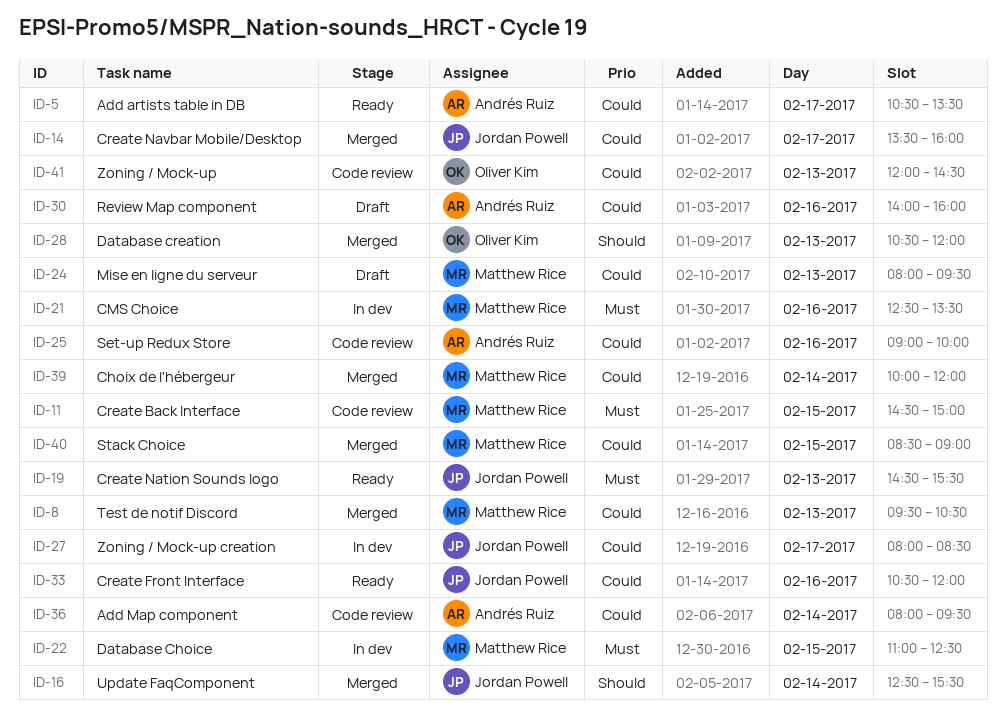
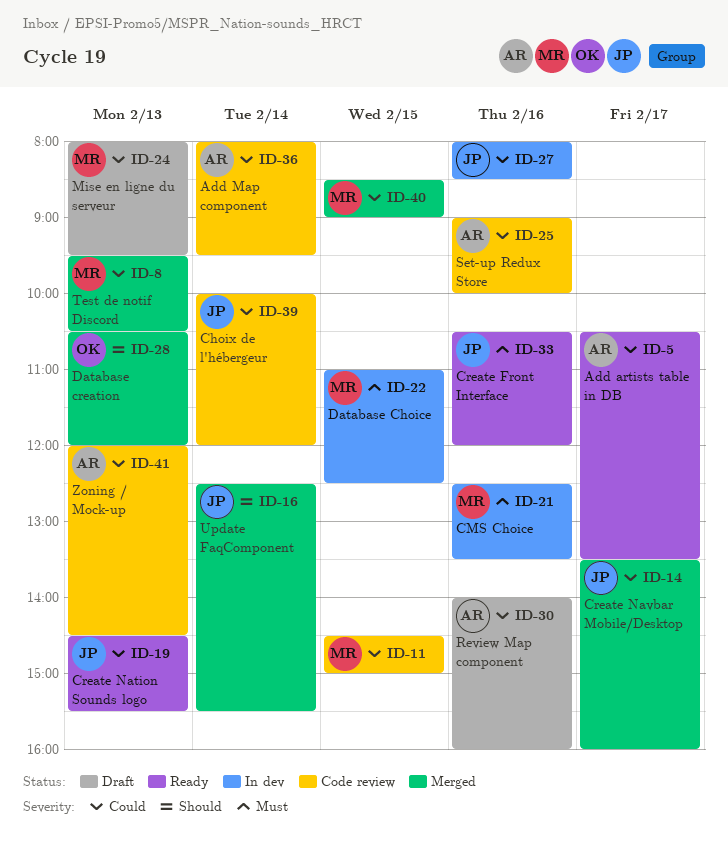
ID-11, priority: Must -> Could
ID-19, priority: Must -> Could
ID-27, day: Feb 17 -> Feb 16
ID-33, priority: Could -> Must
ID-39, status: Merged -> Code review
ID-39, owner: Matthew Rice -> Jordan Powell
ID-41, owner: Oliver Kim -> Andrés Ruiz

